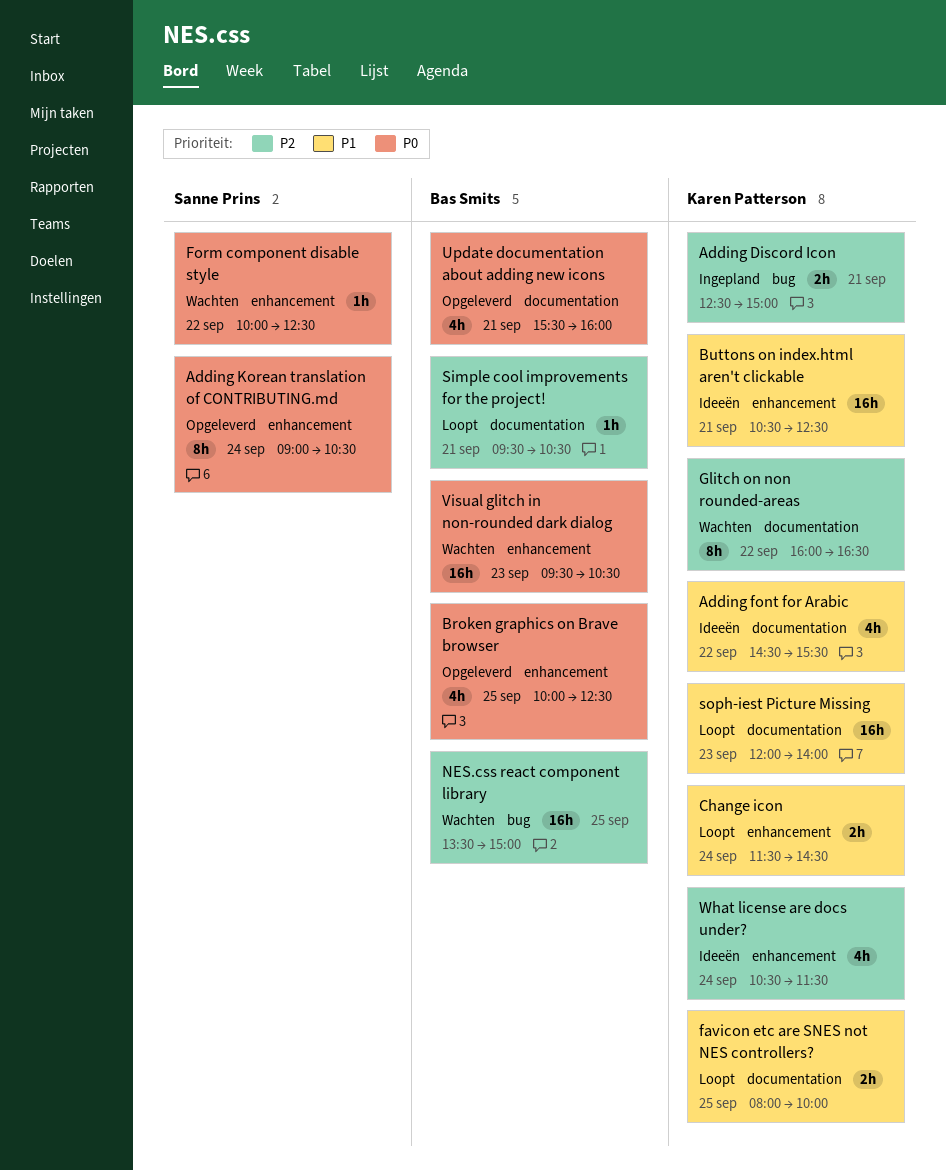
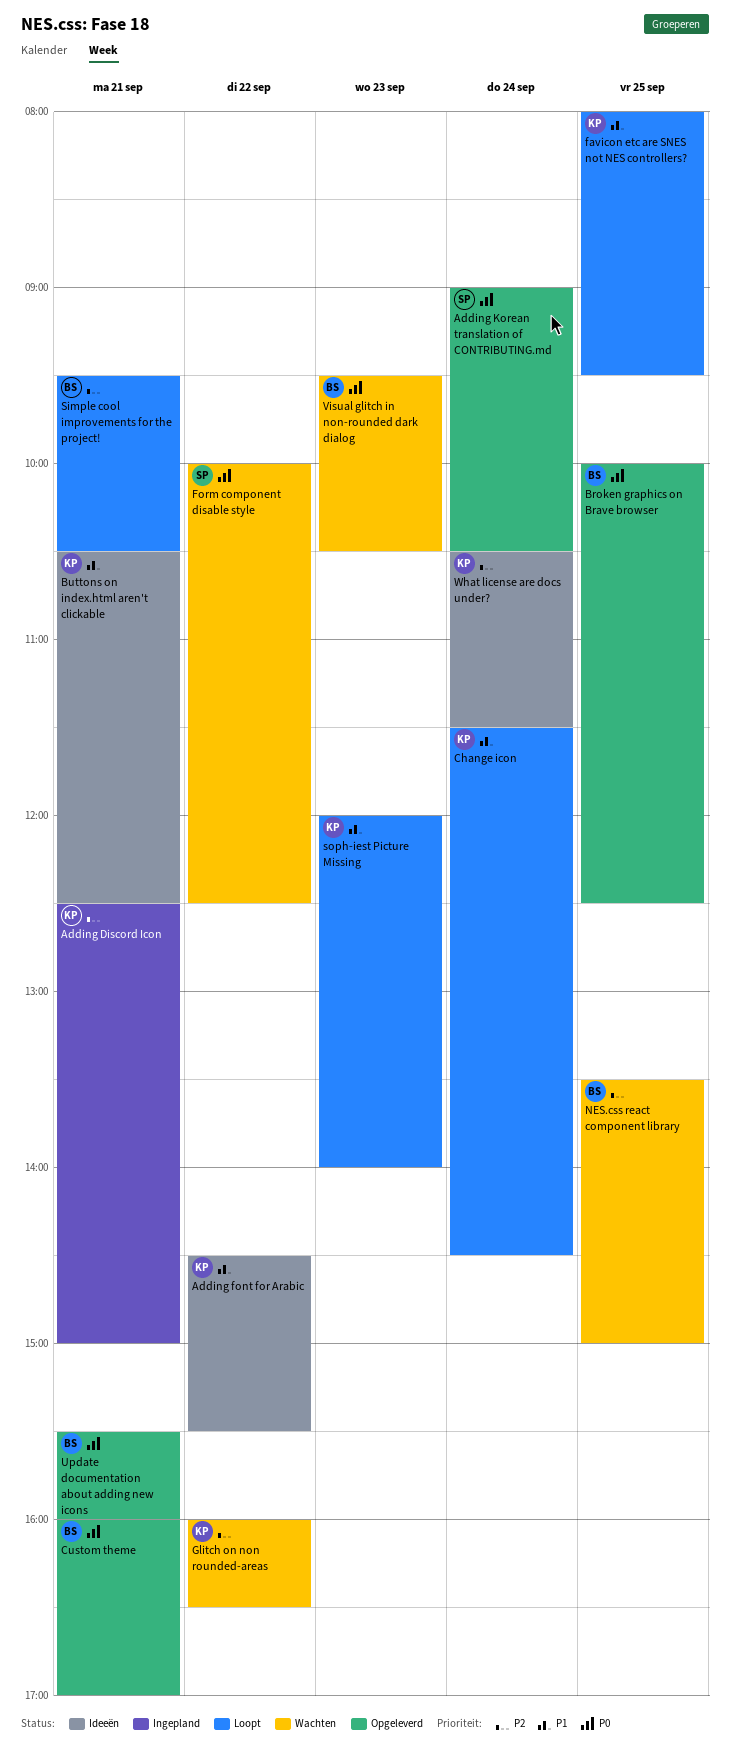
Custom theme: none -> present
favicon etc are SNES not NES controllers?, ends: 10:00 -> 09:30

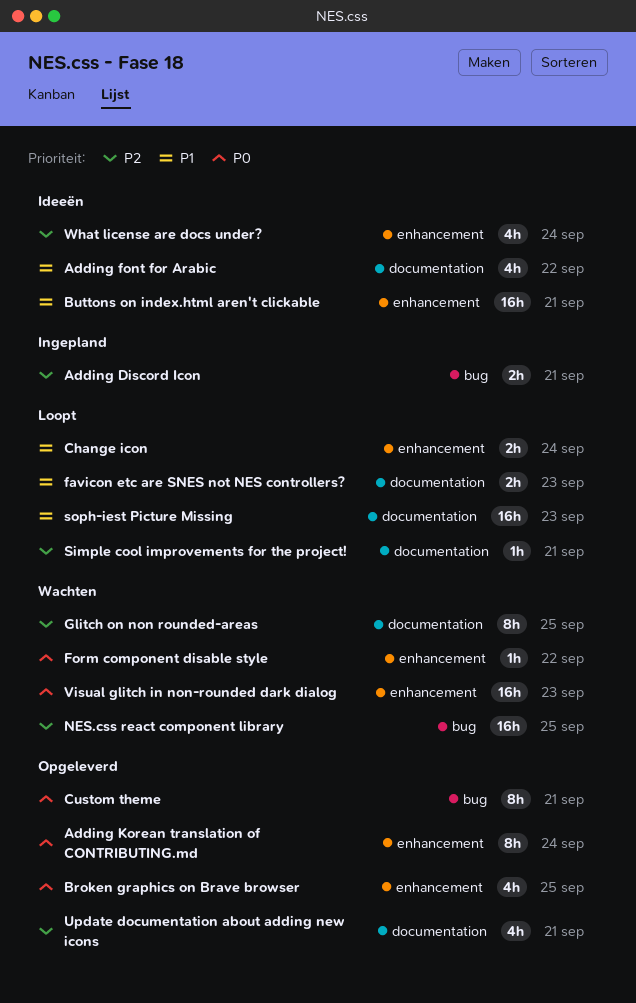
favicon etc are SNES not NES controllers?, day: Sep 25 -> Sep 23
Glitch on non rounded-areas, day: Sep 22 -> Sep 25
Update documentation about adding new icons, priority: P0 -> P2

